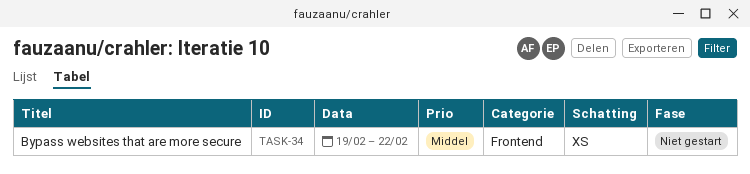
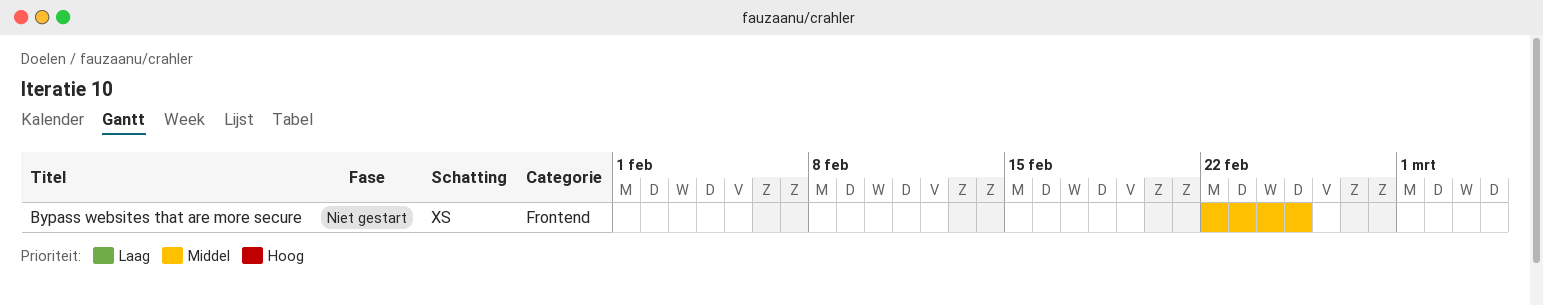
Bypass websites that are more secure, start: Feb 19 -> Feb 22
Bypass websites that are more secure, due: Feb 22 -> Feb 25

